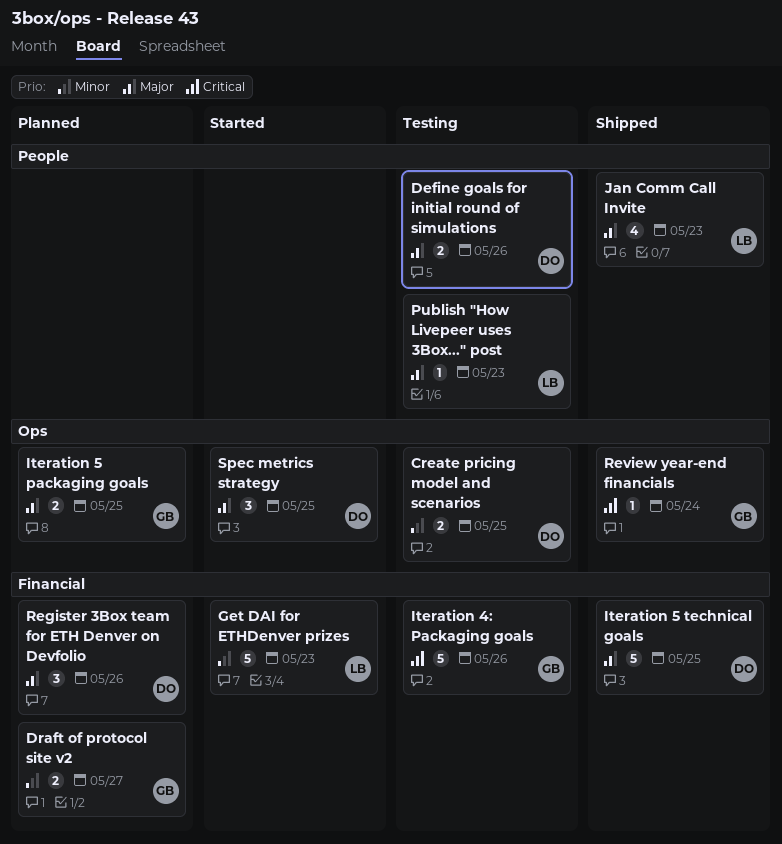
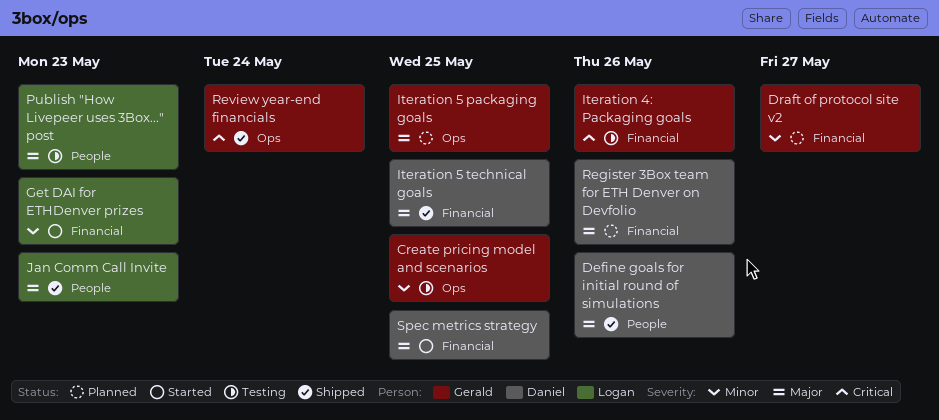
Create pricing model and scenarios, owner: Daniel -> Gerald
Define goals for initial round of simulations, status: Testing -> Shipped
Spec metrics strategy, label: Ops -> Financial

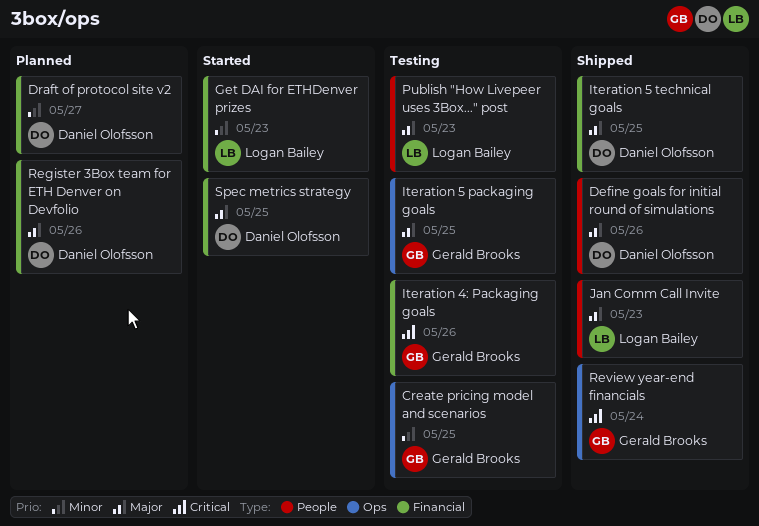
Draft of protocol site v2, owner: Gerald Brooks -> Daniel Olofsson
Iteration 5 packaging goals, status: Planned -> Testing

